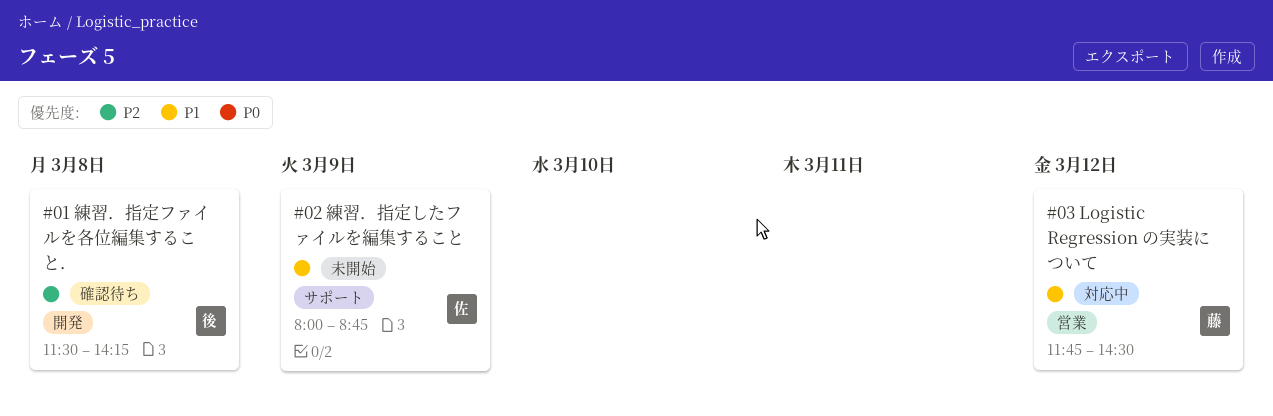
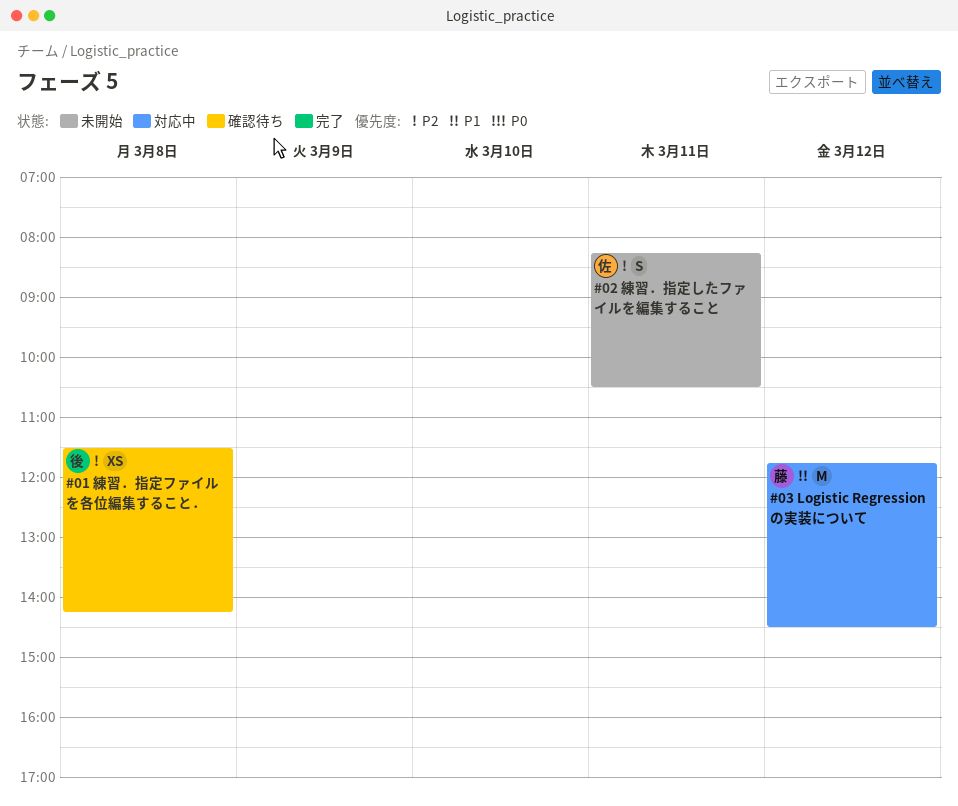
#02 練習．指定したファイルを編集すること, priority: P1 -> P2
#02 練習．指定したファイルを編集すること, day: Mar 9 -> Mar 11
#02 練習．指定したファイルを編集すること, begins: 08:00 -> 08:15
#02 練習．指定したファイルを編集すること, ends: 08:45 -> 10:30

